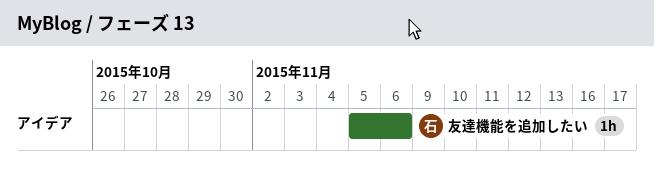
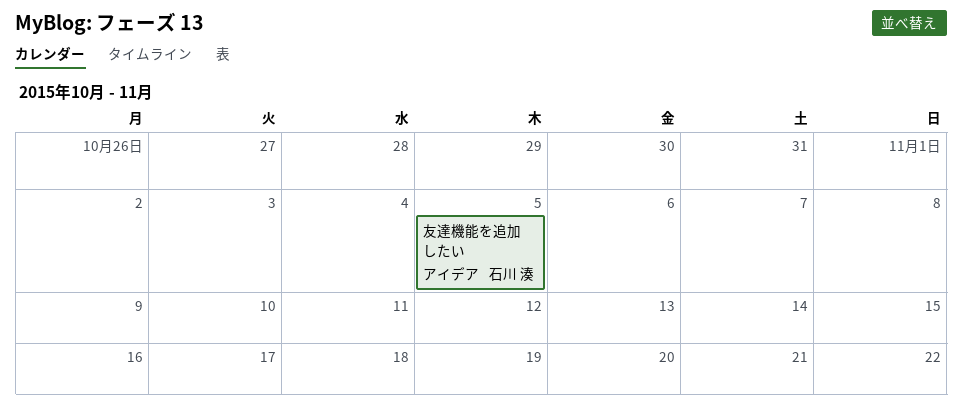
友達機能を追加したい, due: Nov 6 -> Nov 5

